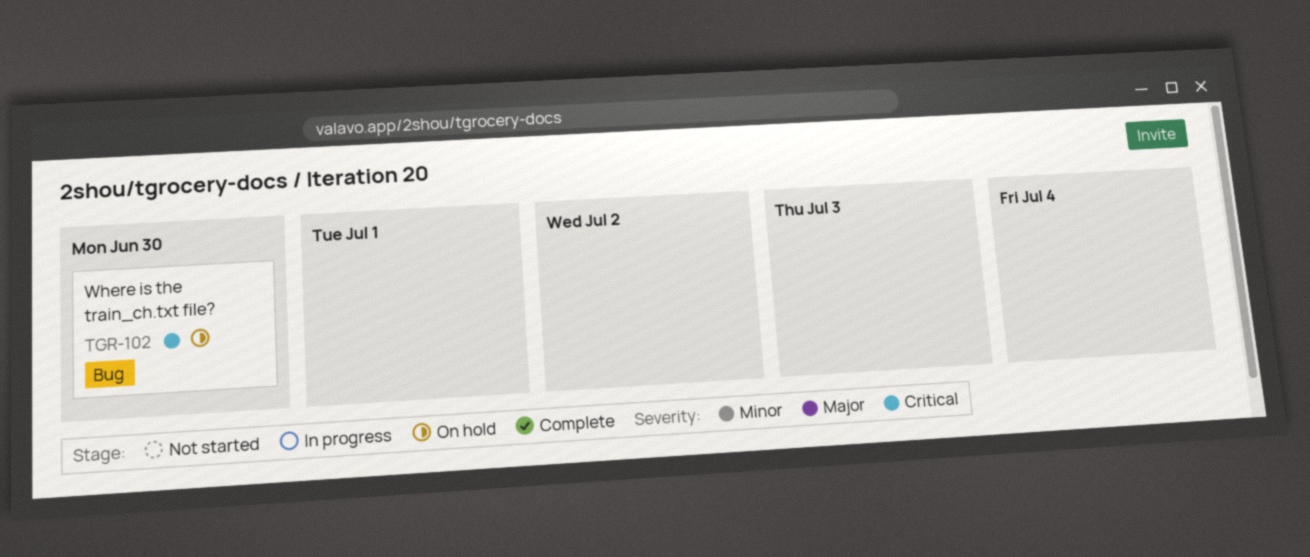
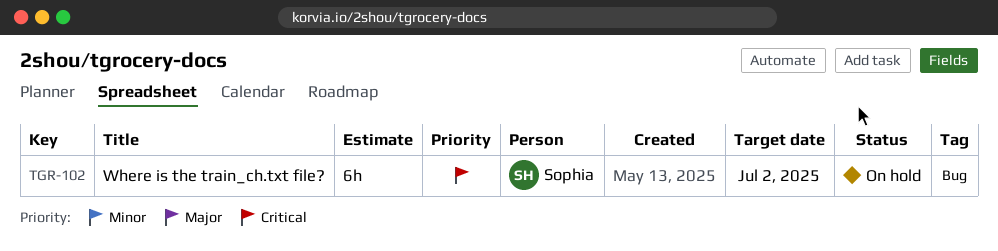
TGR-102, due: Jun 30 -> Jul 2

